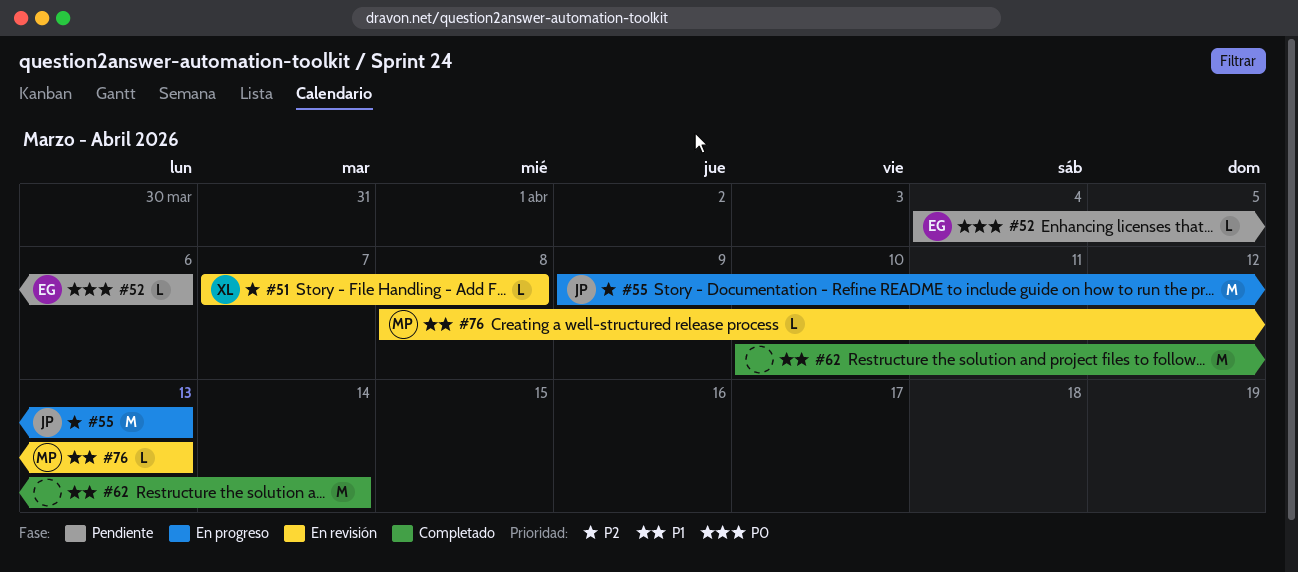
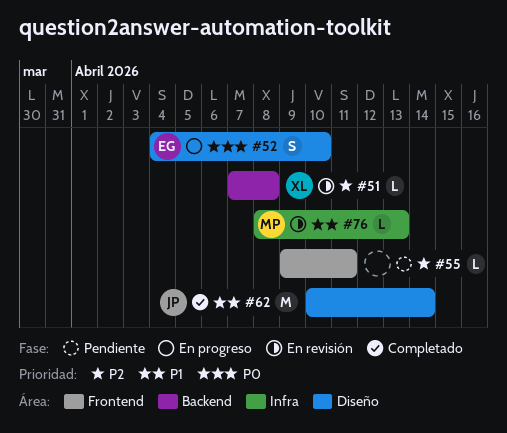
#52, status: Pendiente -> En progreso
#52, estimate: L -> S
#52, due: Apr 6 -> Apr 10
#55, status: En progreso -> Pendiente
#55, owner: JP -> none
#55, estimate: M -> L
#55, due: Apr 13 -> Apr 11
#62, owner: none -> JP

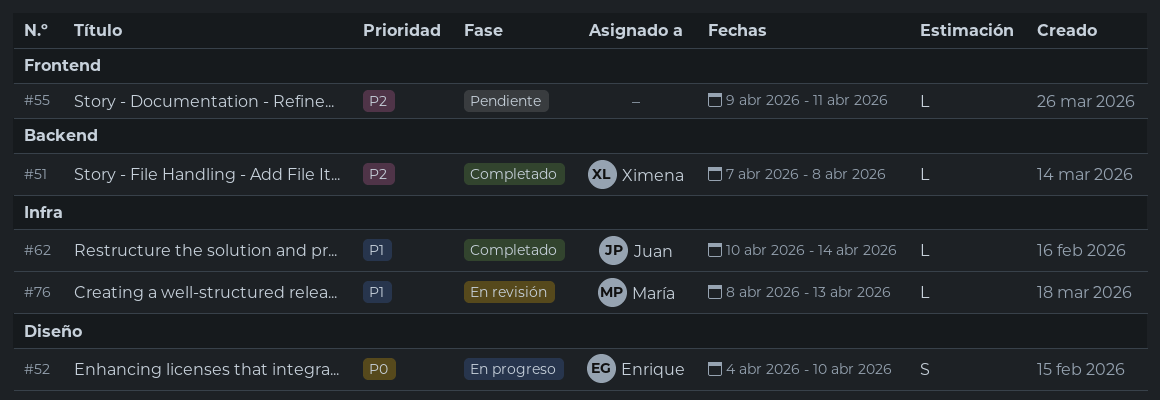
#51, status: En revisión -> Completado
#62, label: Diseño -> Infra
#62, estimate: M -> L

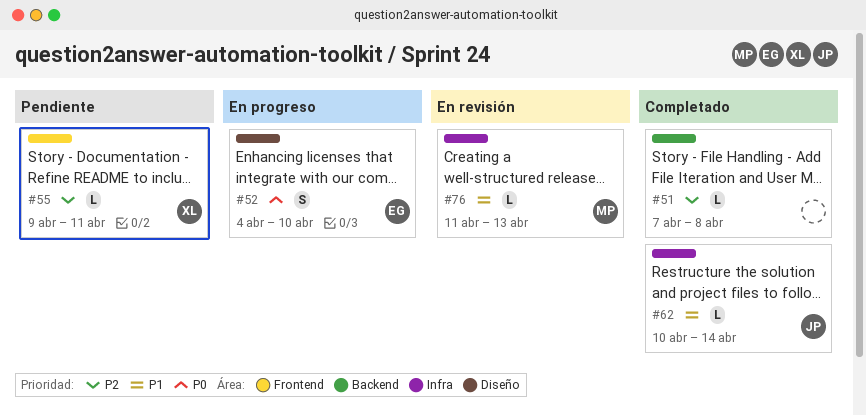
#51, owner: Ximena -> none
#55, owner: none -> Ximena
#76, start: Apr 8 -> Apr 11

